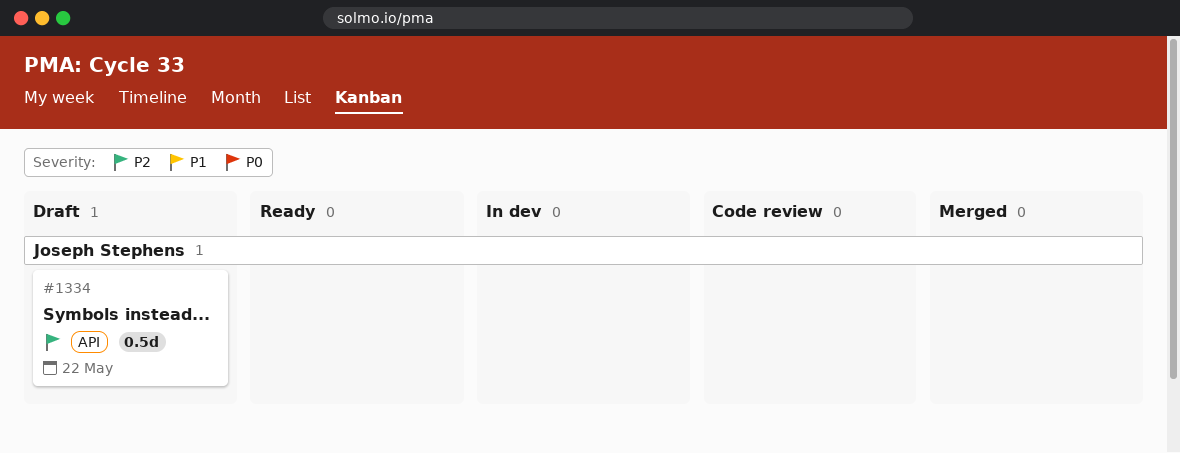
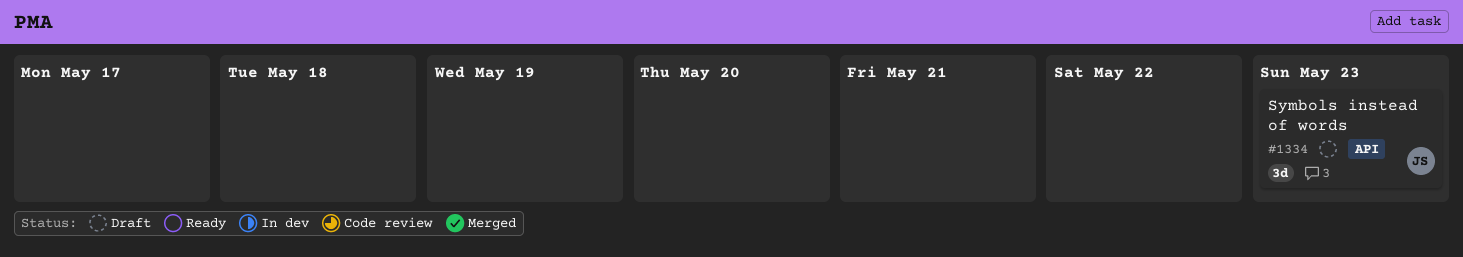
#1334, estimate: 0.5d -> 3d
#1334, due: May 22 -> May 23

